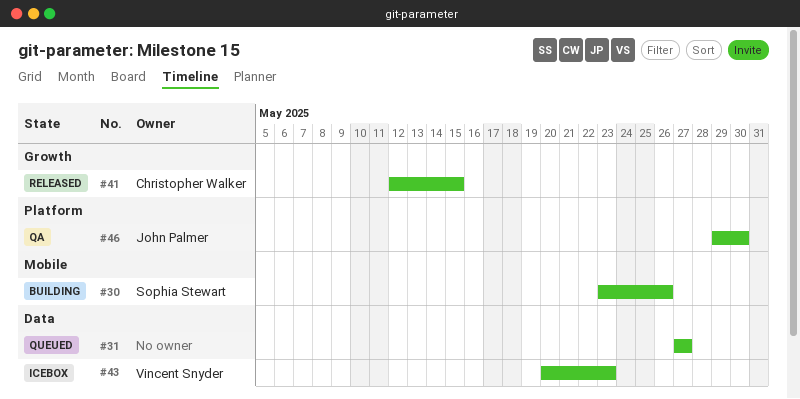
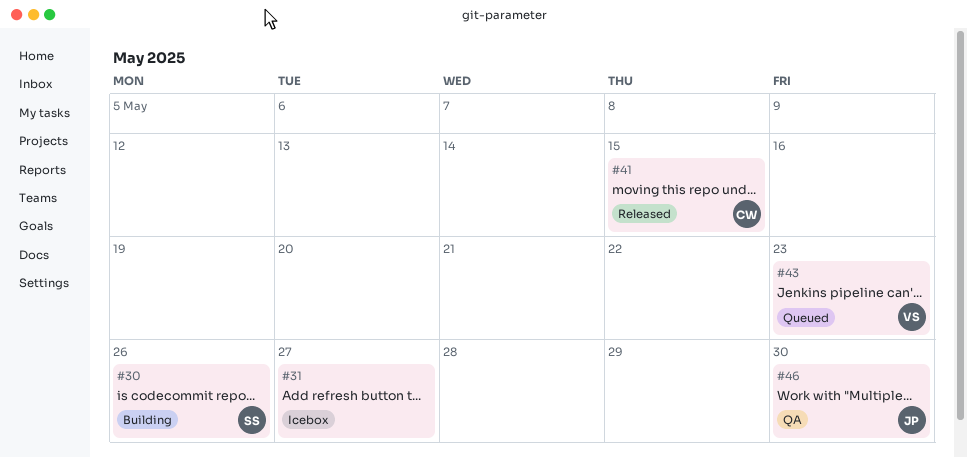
#31, status: Queued -> Icebox
#43, status: Icebox -> Queued

